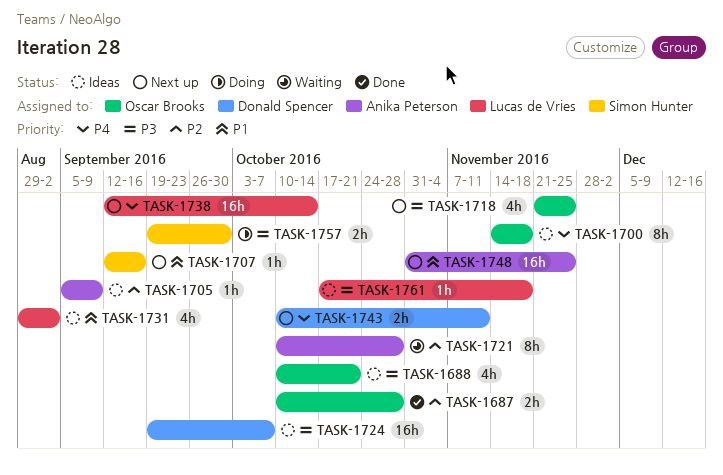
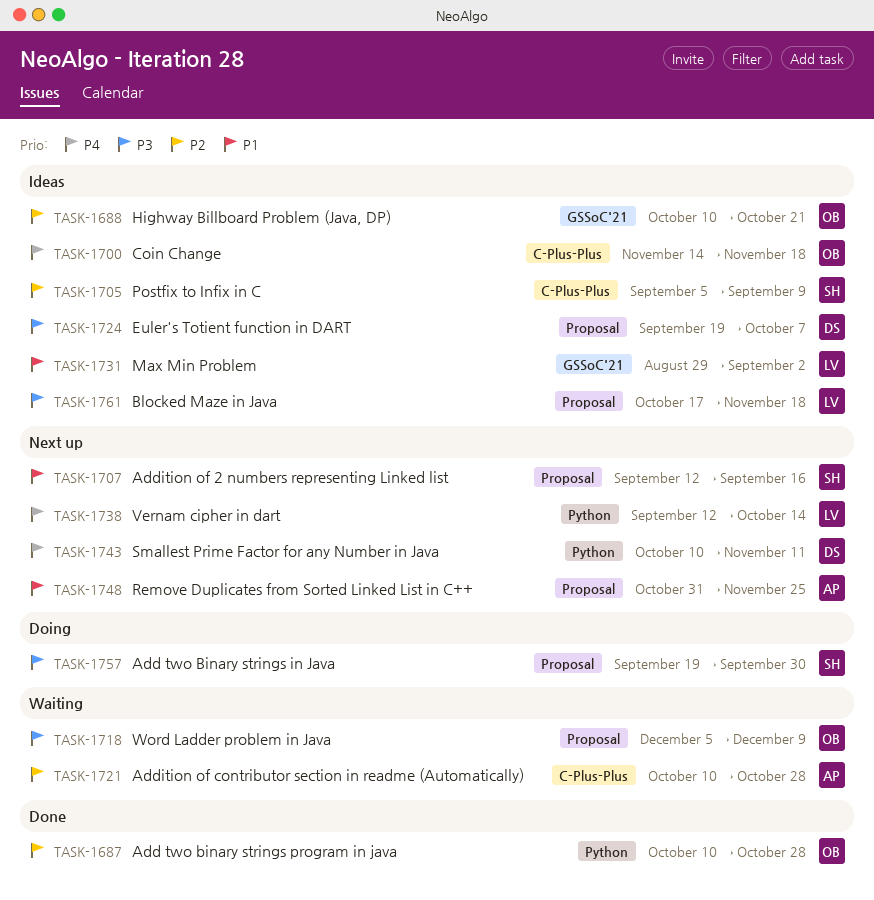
TASK-1688, priority: P3 -> P2
TASK-1705, owner: Anika Peterson -> Simon Hunter
TASK-1718, status: Next up -> Waiting
TASK-1718, start: Nov 21 -> Dec 5
TASK-1718, due: Nov 25 -> Dec 9

